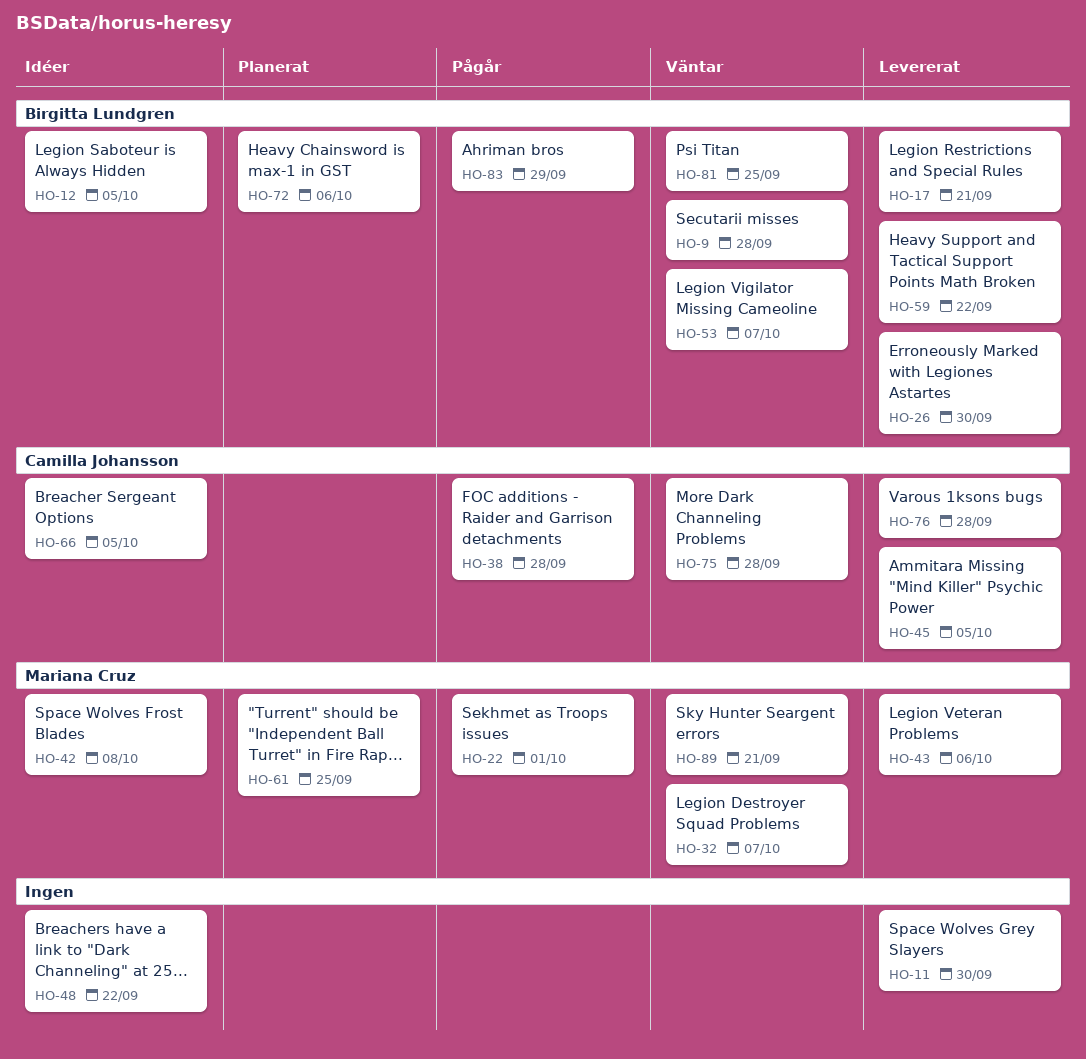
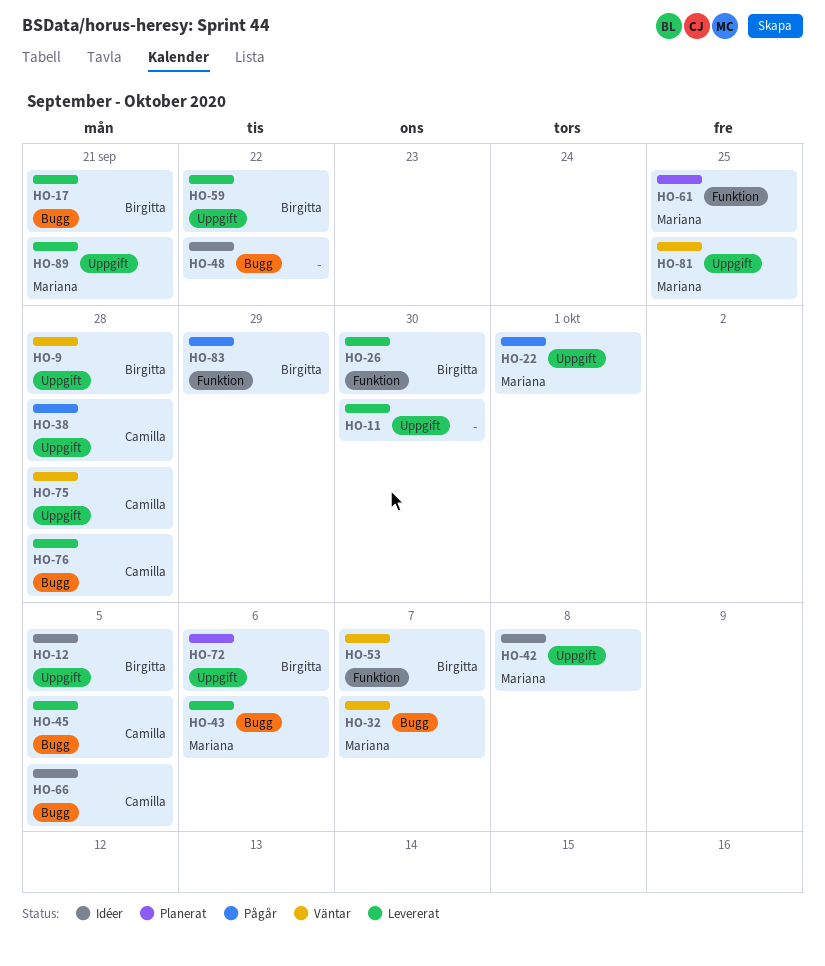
HO-81, owner: Birgitta Lundgren -> Mariana Cruz
HO-89, status: Väntar -> Levererat

